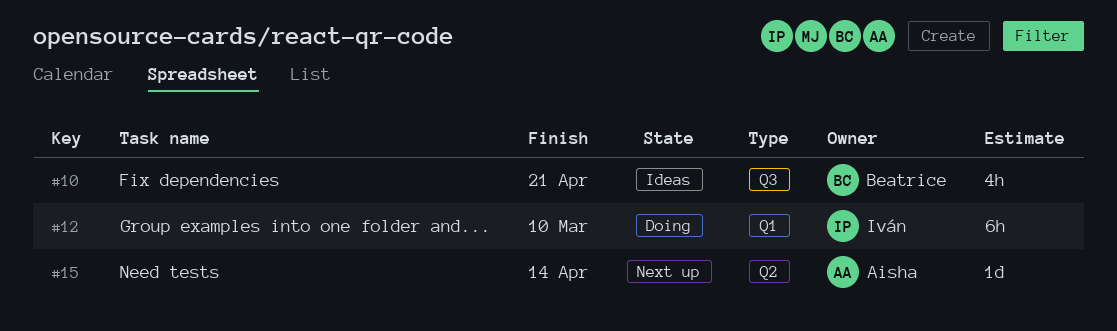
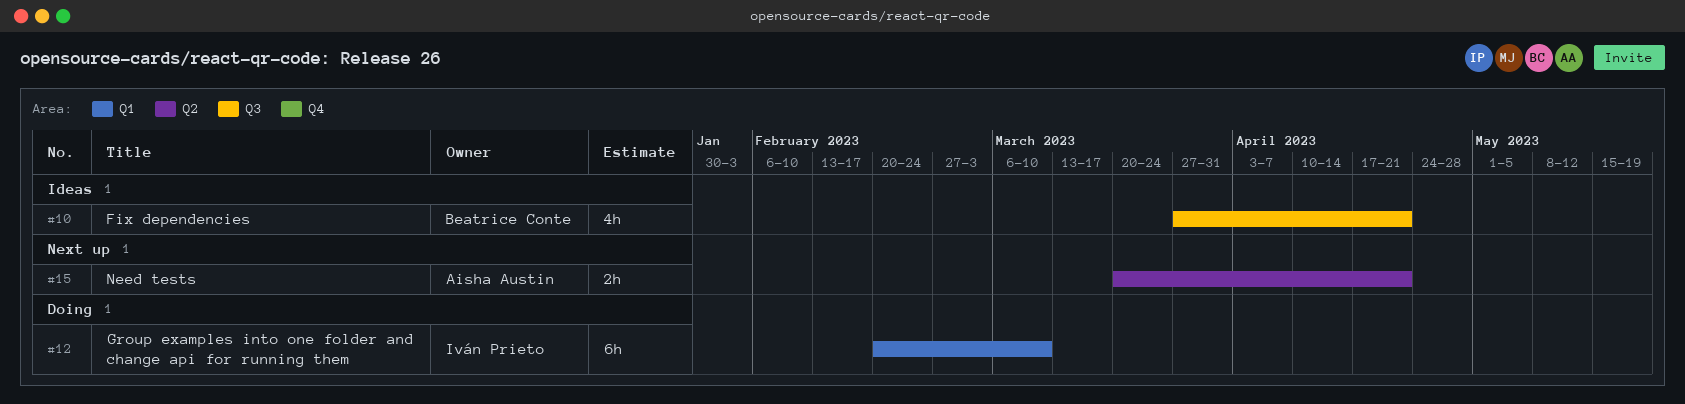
#15, estimate: 1d -> 2h
#15, due: Apr 14 -> Apr 21

